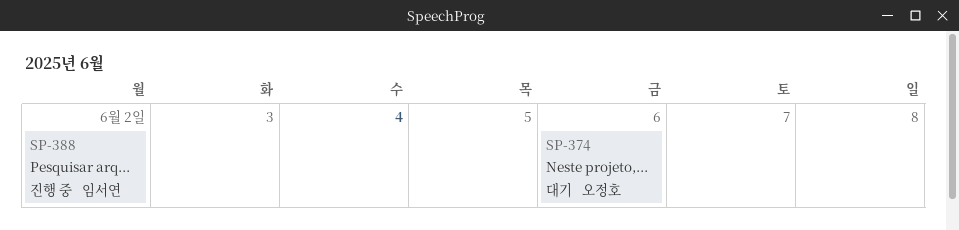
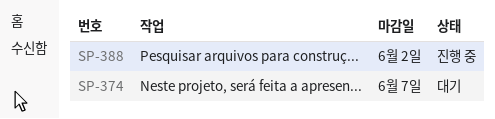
SP-374, due: Jun 6 -> Jun 7

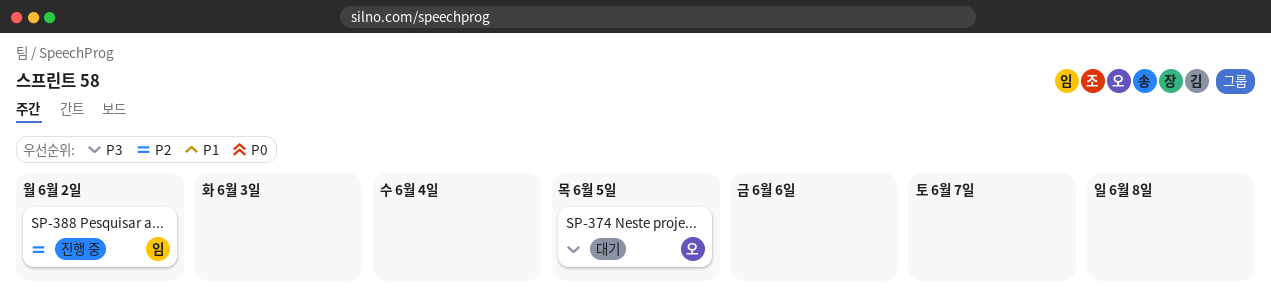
SP-374, due: Jun 7 -> Jun 5

